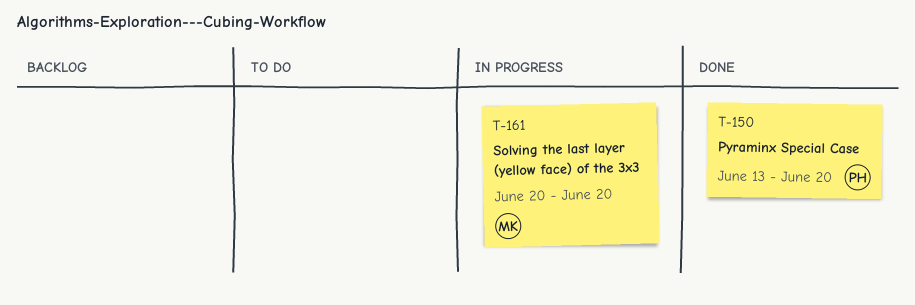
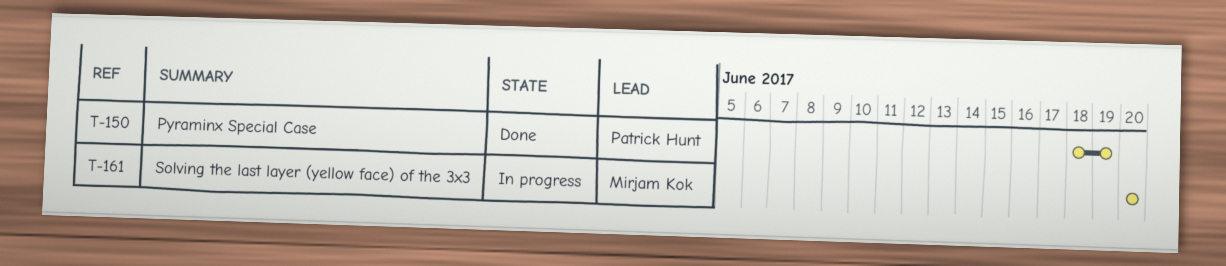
T-150, start: Jun 13 -> Jun 18
T-150, due: Jun 20 -> Jun 19

